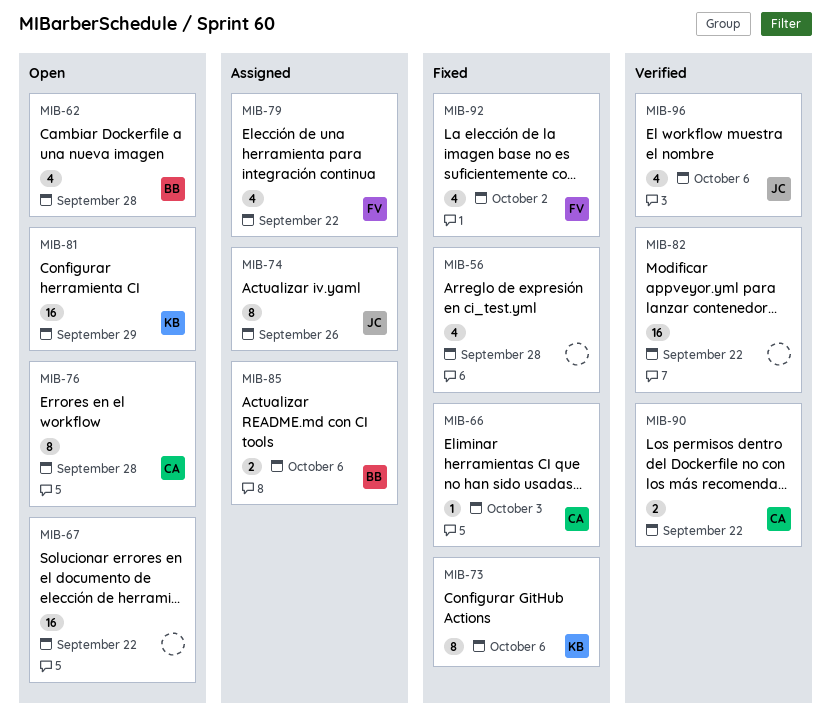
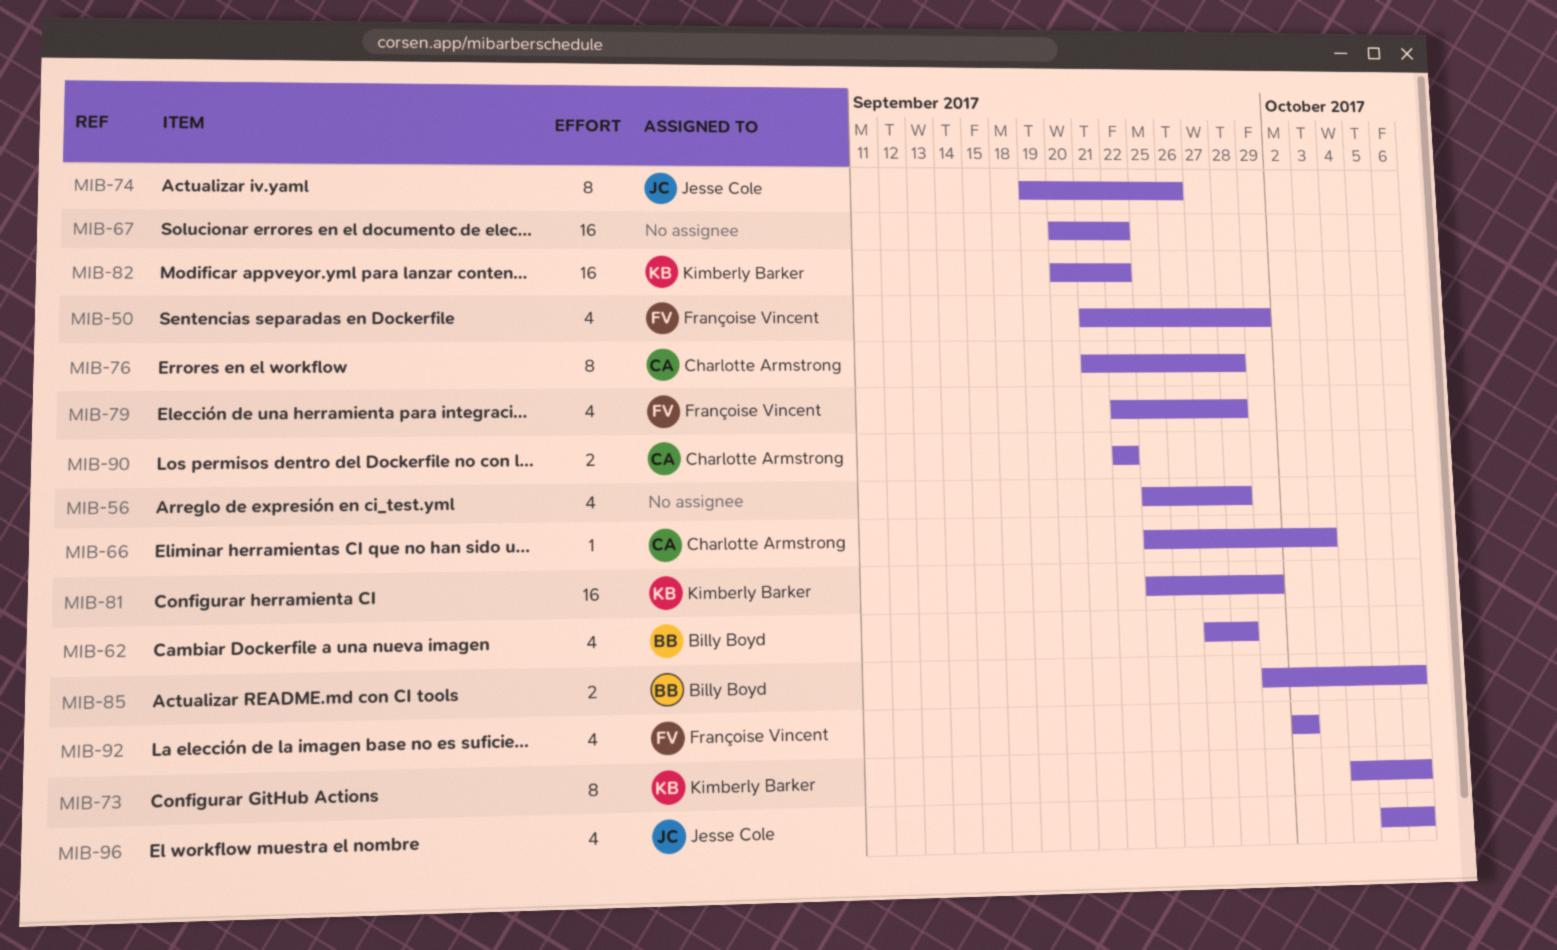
MIB-50: none -> present
MIB-79, due: Sep 22 -> Sep 28
MIB-82, owner: none -> Kimberly Barker

